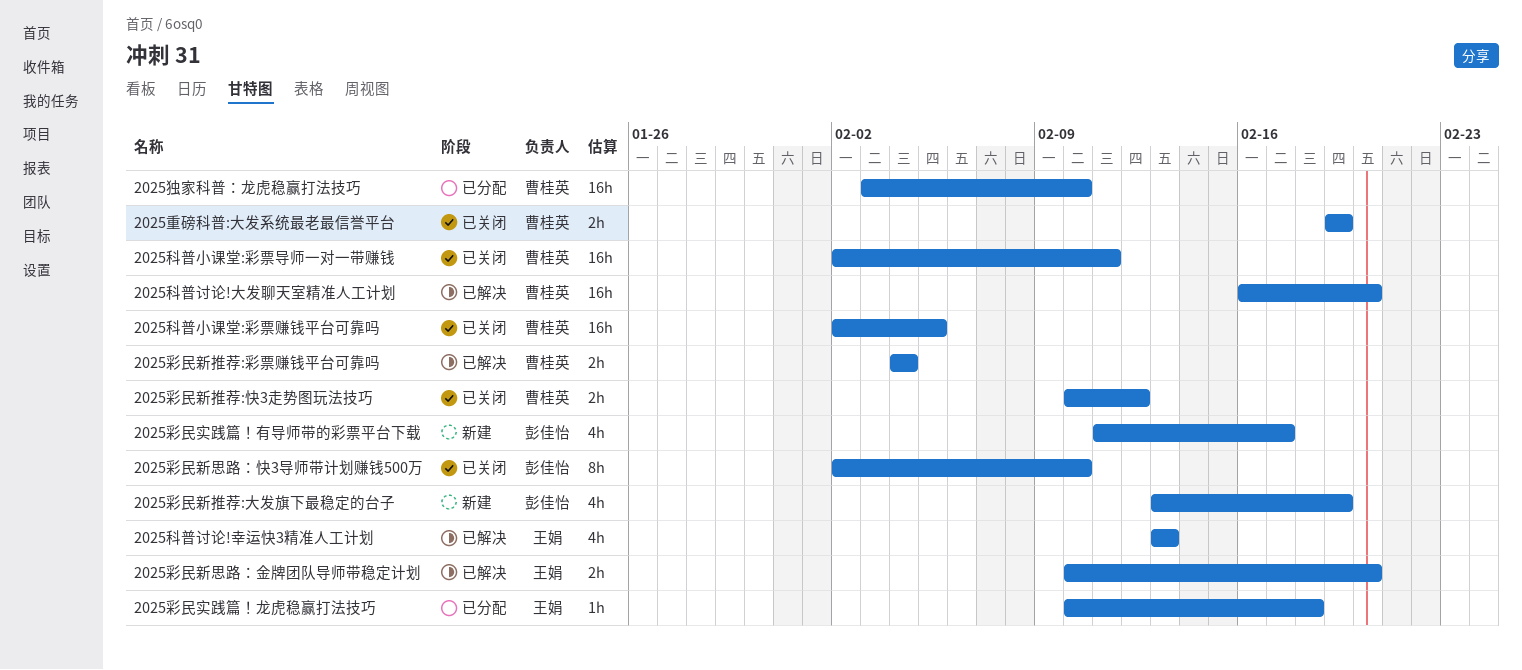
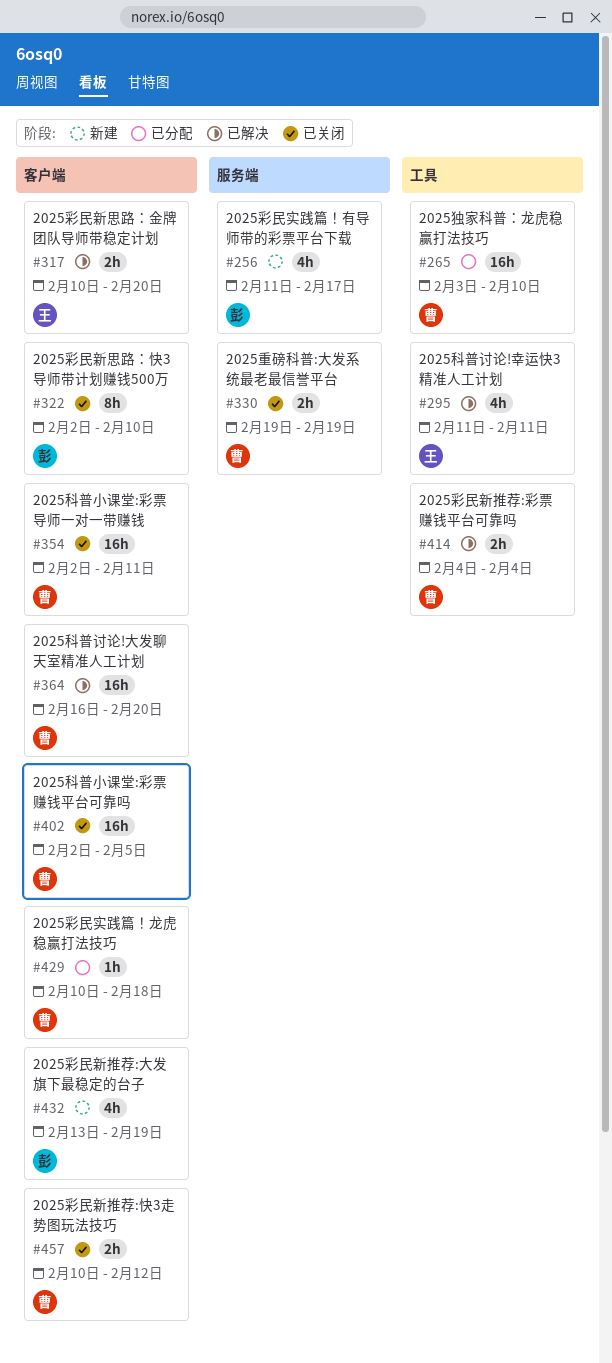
2025彩民实践篇！龙虎稳赢打法技巧, owner: 王娟 -> 曹桂英
2025科普讨论!幸运快3精准人工计划, start: Feb 13 -> Feb 11
2025科普讨论!幸运快3精准人工计划, due: Feb 13 -> Feb 11

